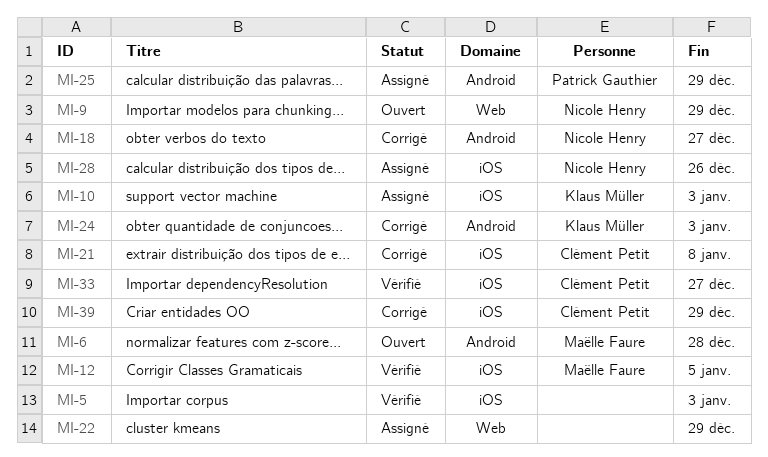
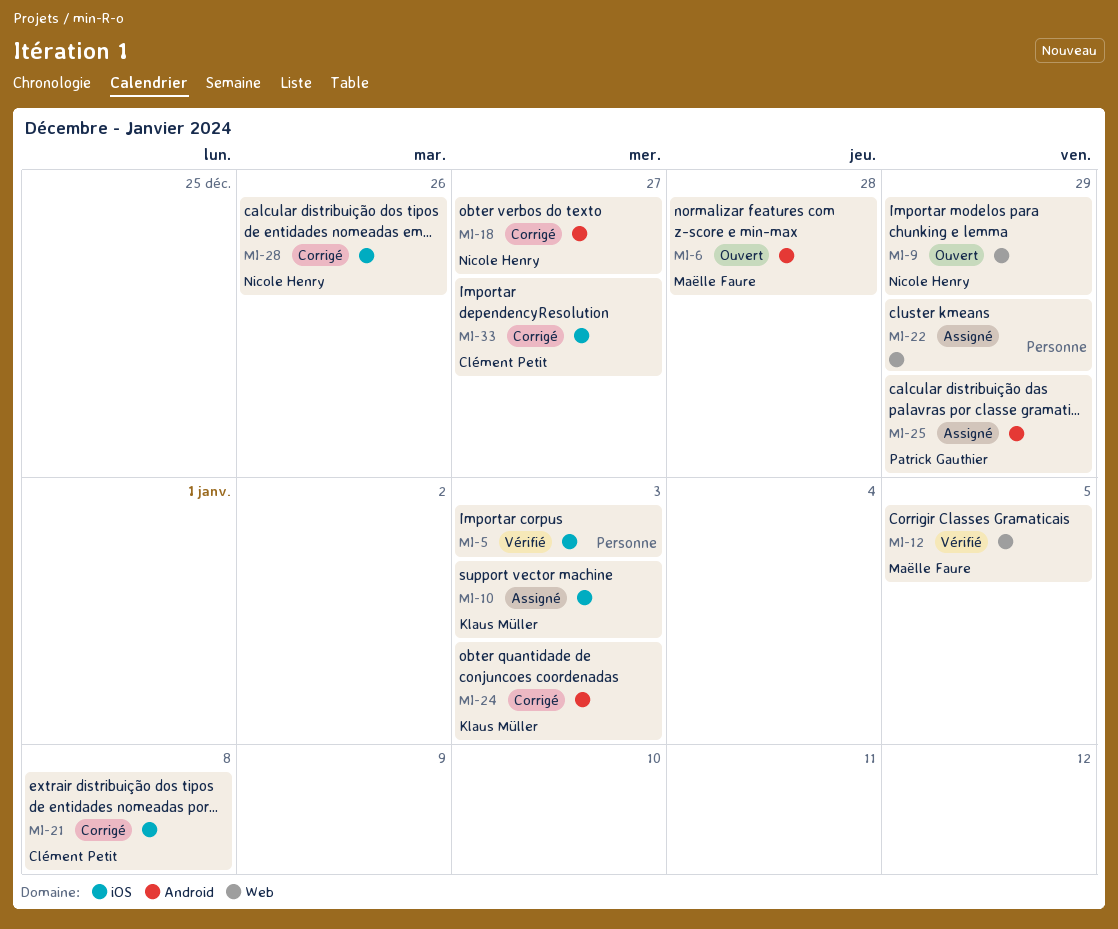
MI-12, label: iOS -> Web
MI-28, status: Assigné -> Corrigé
MI-33, status: Vérifié -> Corrigé
MI-39: present -> none

